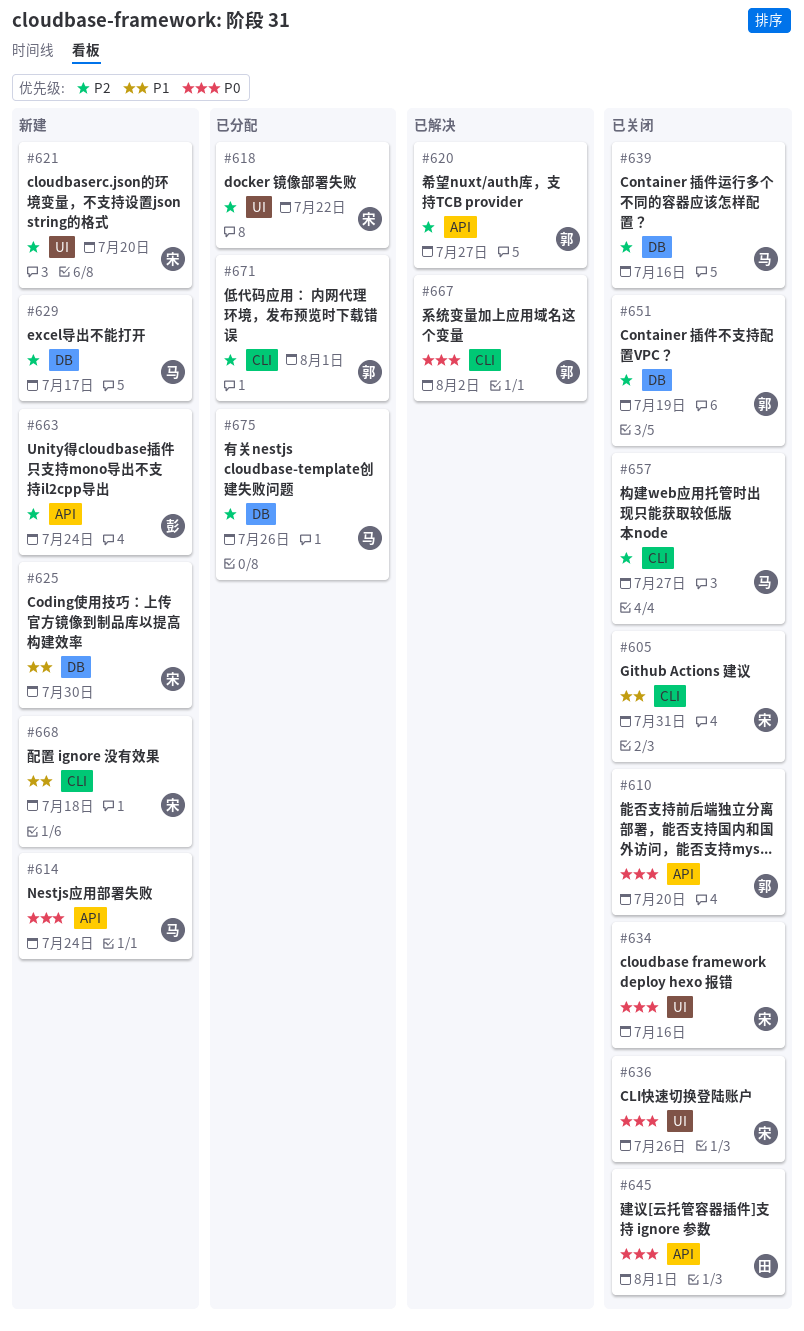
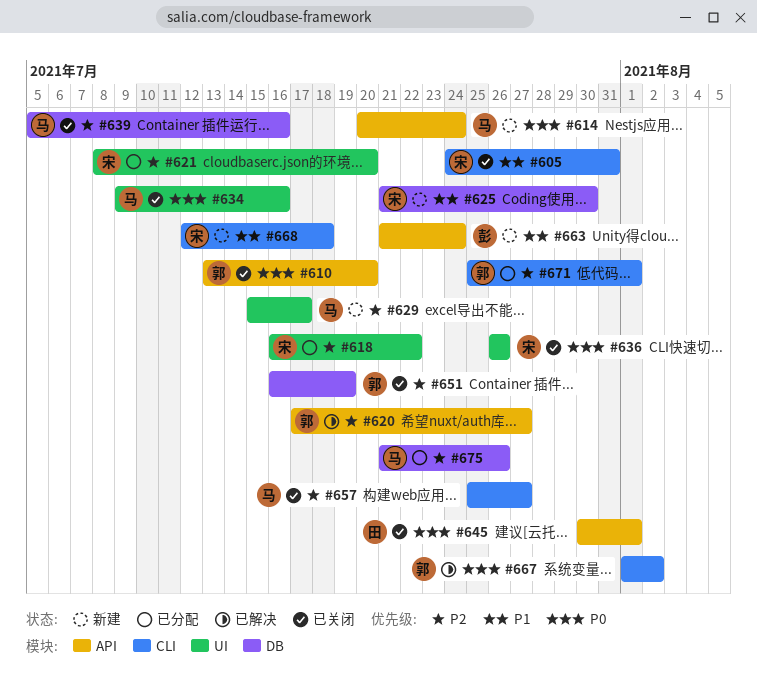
#621, status: 新建 -> 已分配
#629, label: DB -> UI
#634, owner: 宋 -> 马
#663, priority: P2 -> P1

